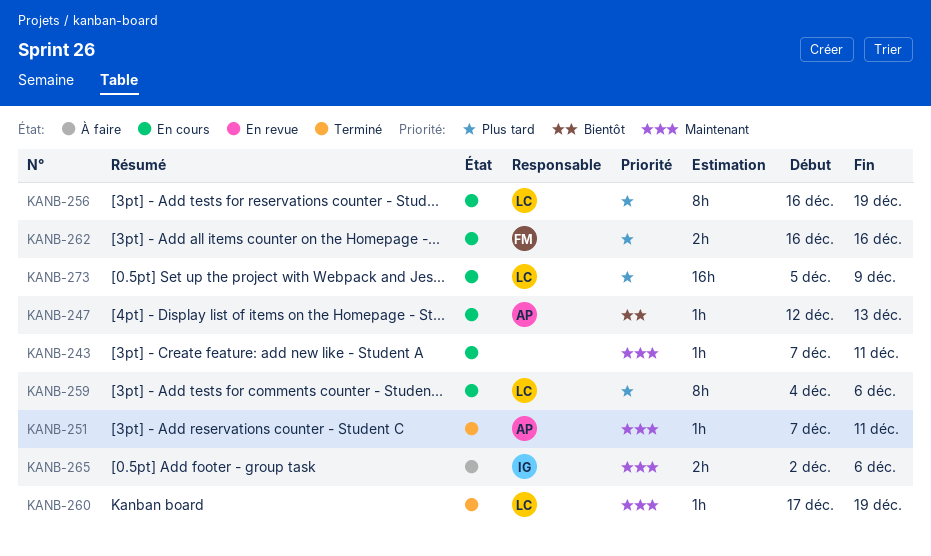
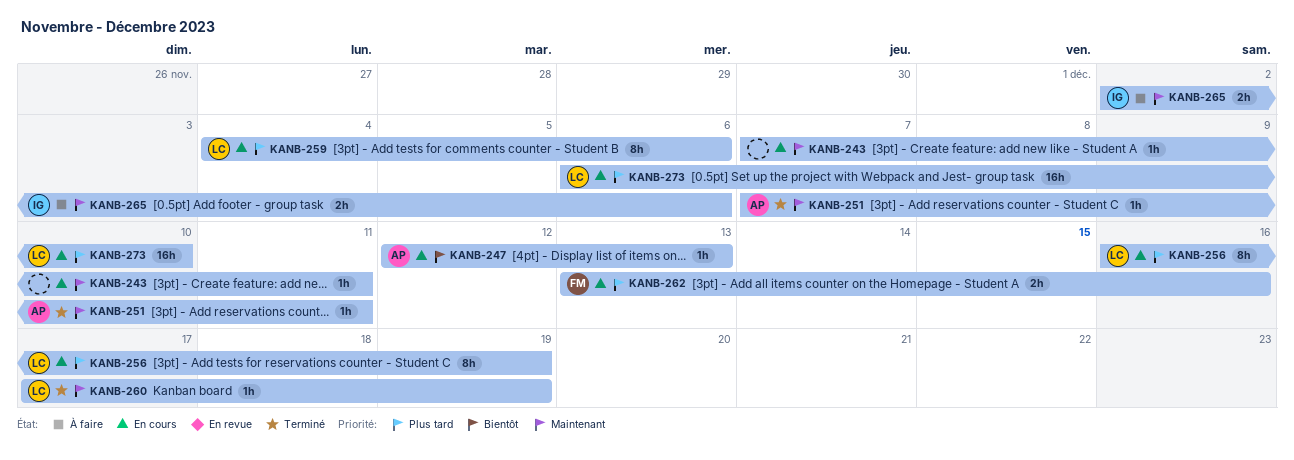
KANB-262, start: Dec 16 -> Dec 13
KANB-273, start: Dec 5 -> Dec 6
KANB-273, due: Dec 9 -> Dec 10

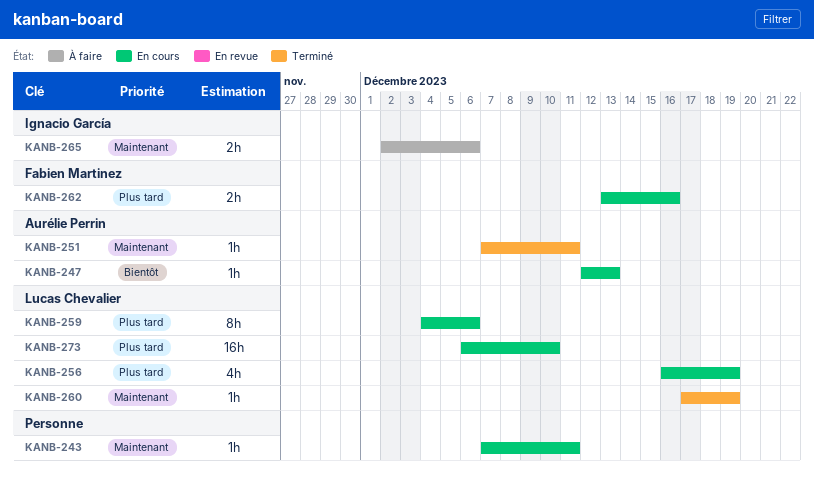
KANB-256, estimate: 8h -> 4h

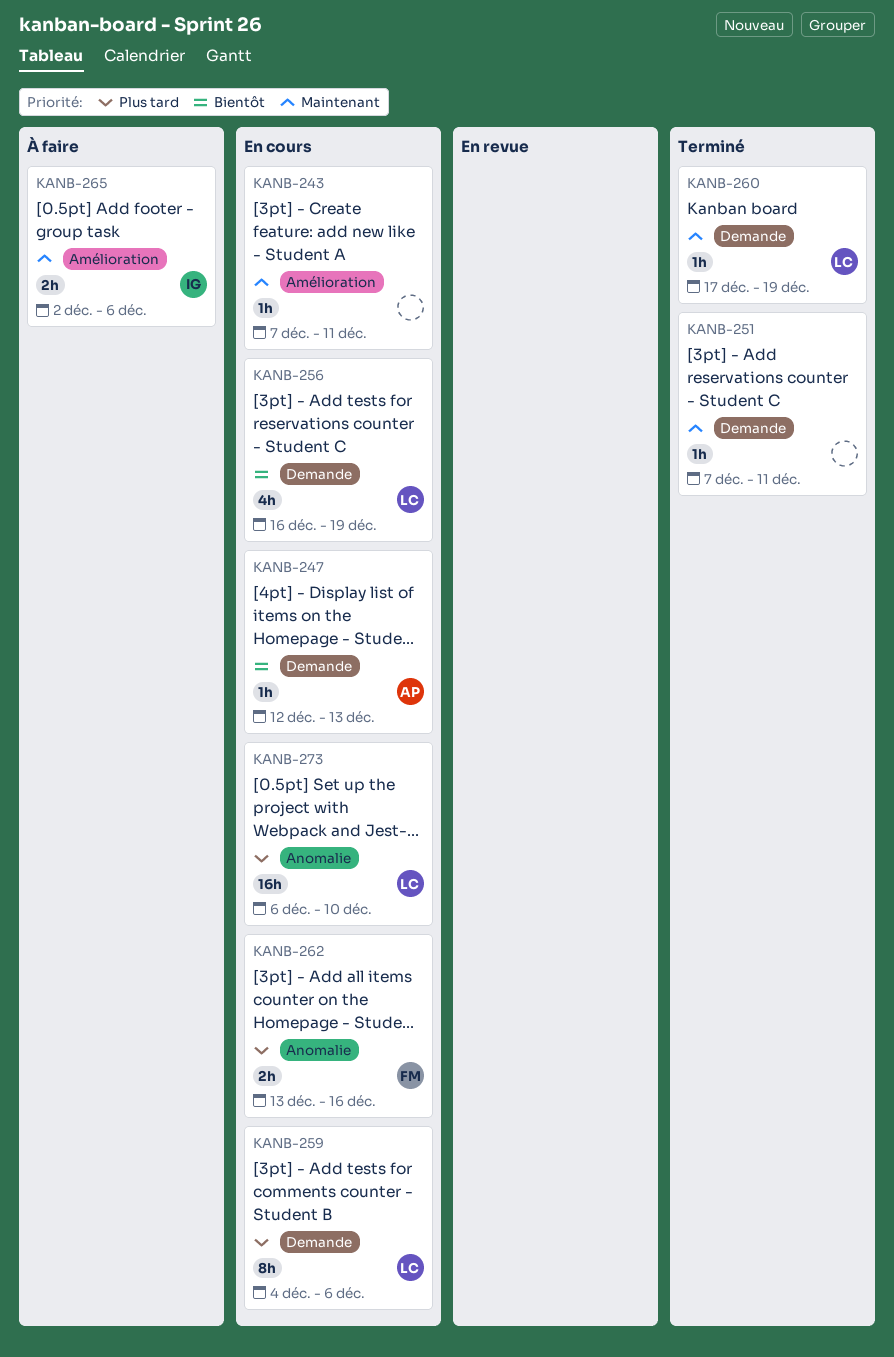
KANB-251, owner: Aurélie Perrin -> none
KANB-256, priority: Plus tard -> Bientôt

